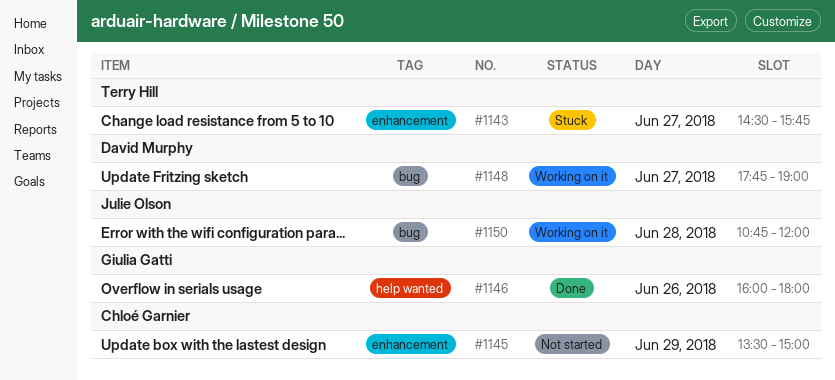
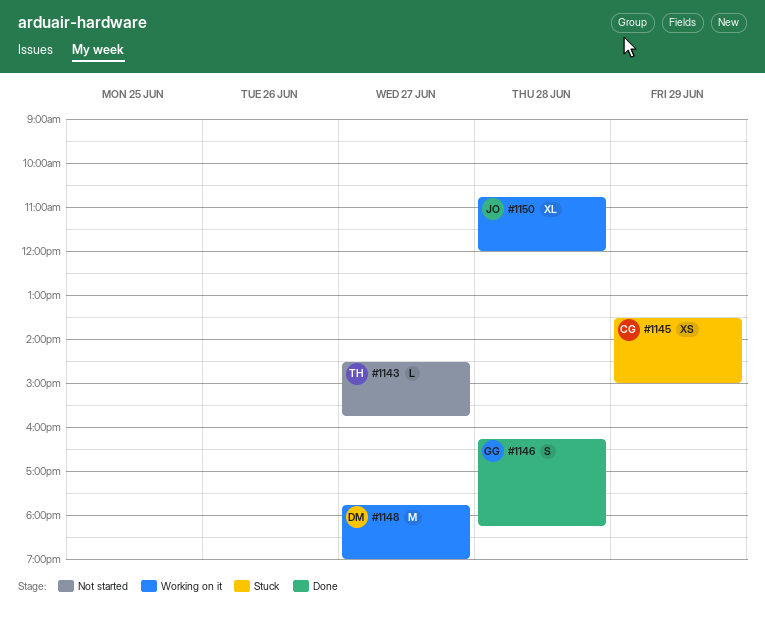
#1143, status: Stuck -> Not started
#1145, status: Not started -> Stuck
#1146, day: Jun 26 -> Jun 28
#1146, begins: 16:00 -> 16:15
#1146, ends: 18:00 -> 18:15

